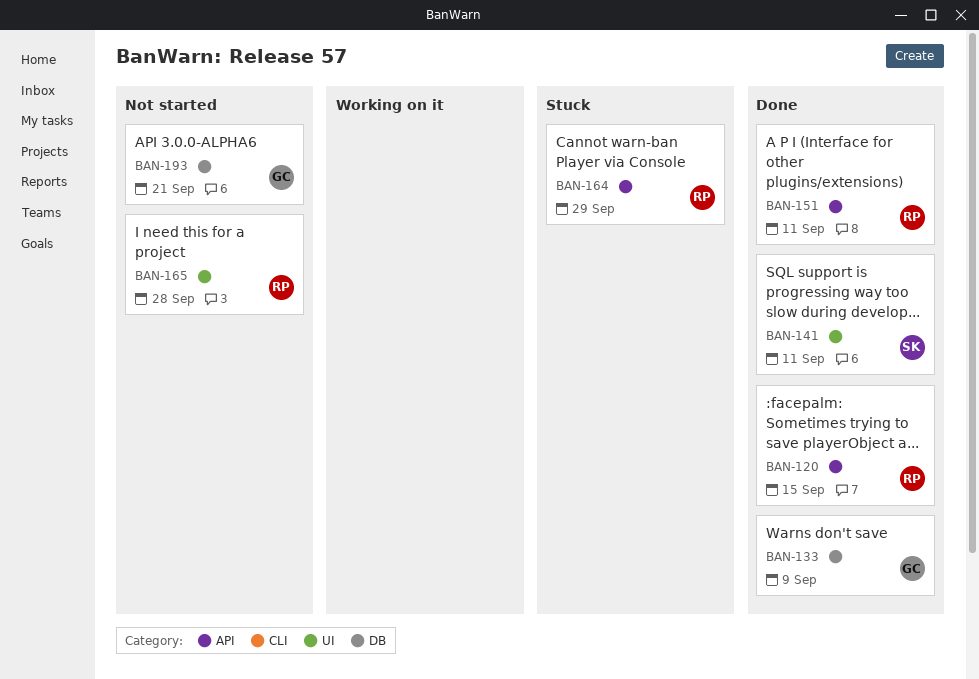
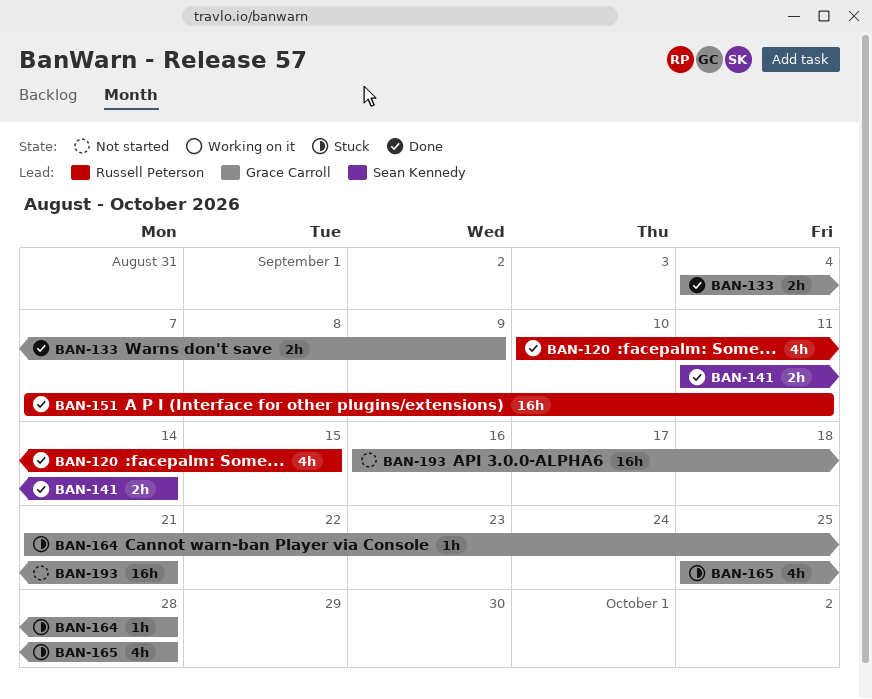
BAN-141, due: Sep 11 -> Sep 14
BAN-164, owner: Russell Peterson -> Grace Carroll
BAN-164, due: Sep 29 -> Sep 28
BAN-165, status: Not started -> Stuck
BAN-165, owner: Russell Peterson -> Grace Carroll

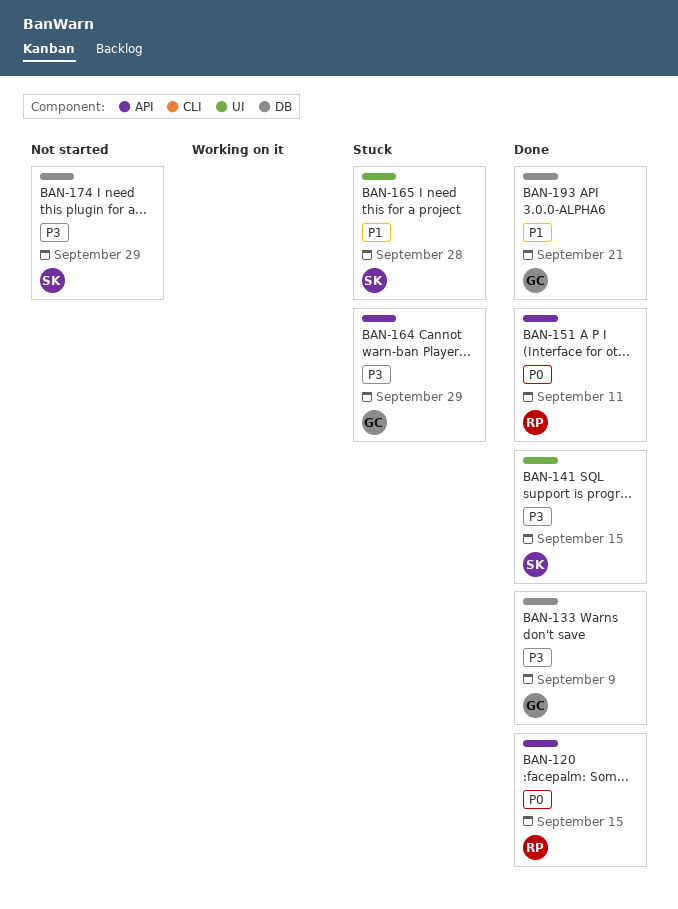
BAN-141, due: Sep 14 -> Sep 15
BAN-164, due: Sep 28 -> Sep 29
BAN-165, owner: Grace Carroll -> Sean Kennedy
BAN-174: none -> present
BAN-193, status: Not started -> Done

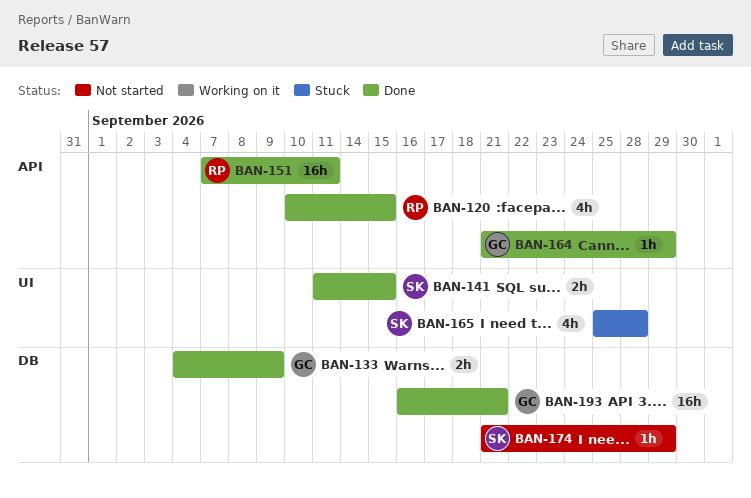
BAN-164, status: Stuck -> Done

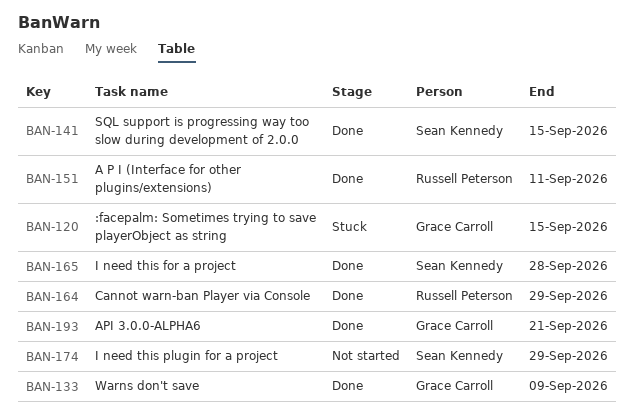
BAN-120, status: Done -> Stuck
BAN-120, owner: Russell Peterson -> Grace Carroll
BAN-164, owner: Grace Carroll -> Russell Peterson
BAN-165, status: Stuck -> Done

